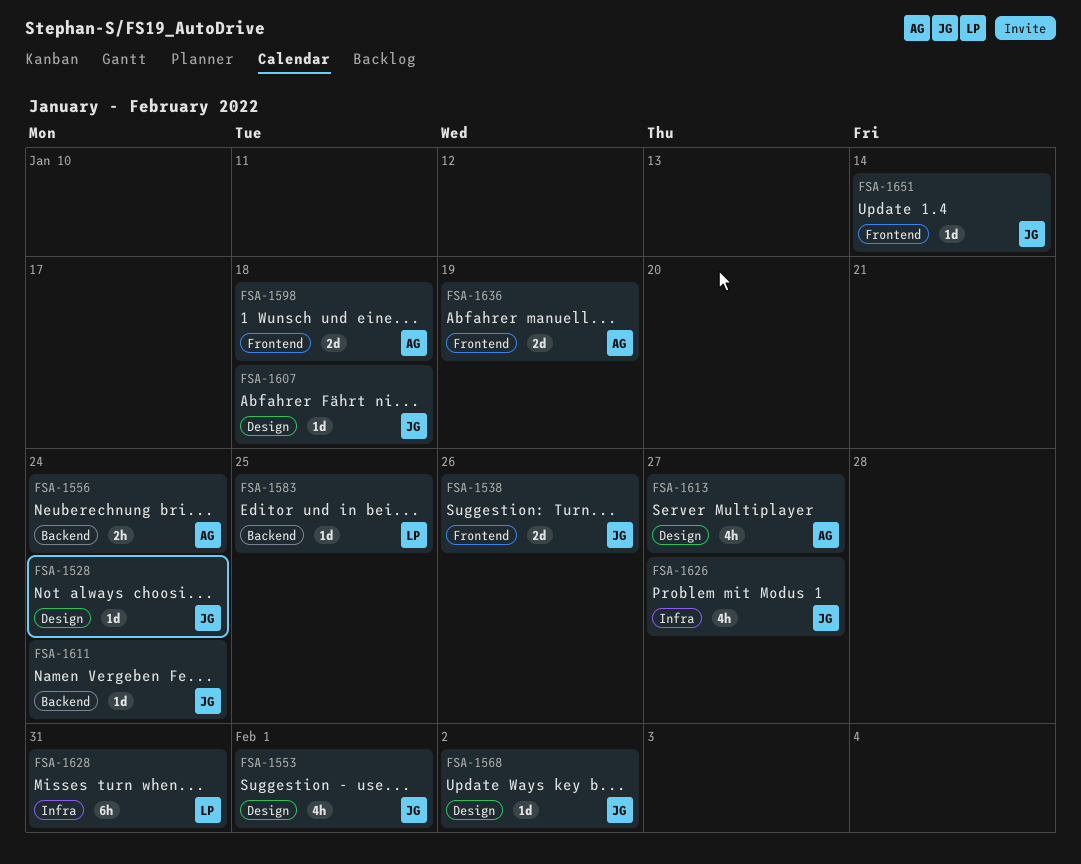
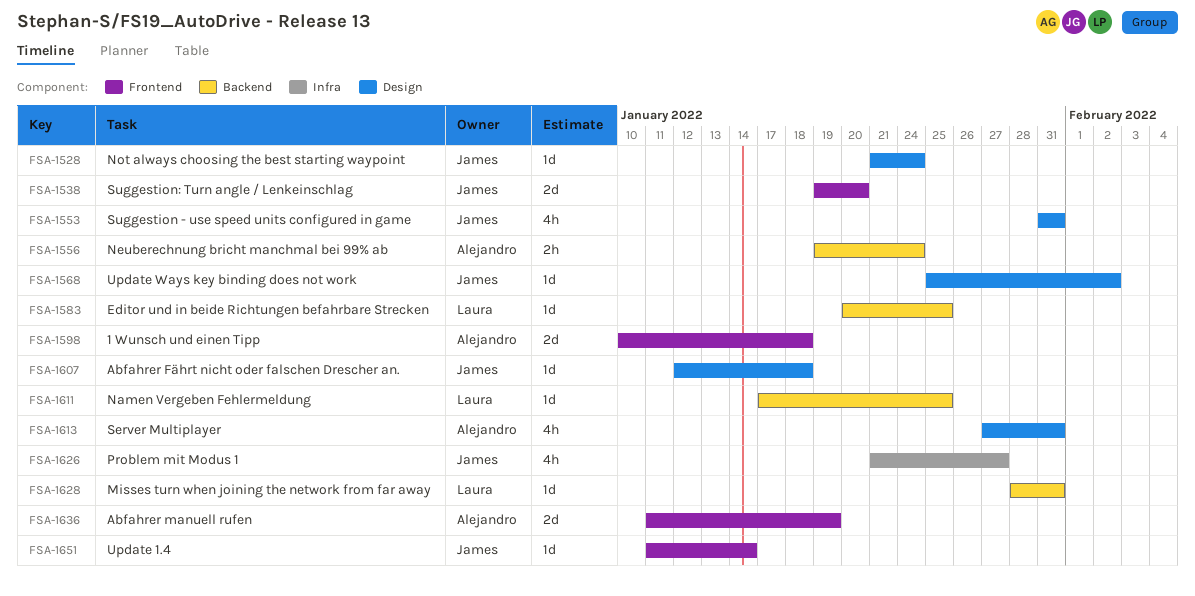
FSA-1538, due: Jan 26 -> Jan 20
FSA-1553, due: Feb 1 -> Jan 31
FSA-1611, owner: James -> Laura
FSA-1611, due: Jan 24 -> Jan 25
FSA-1613, due: Jan 27 -> Jan 31
FSA-1628, label: Infra -> Backend
FSA-1628, estimate: 6h -> 1d

